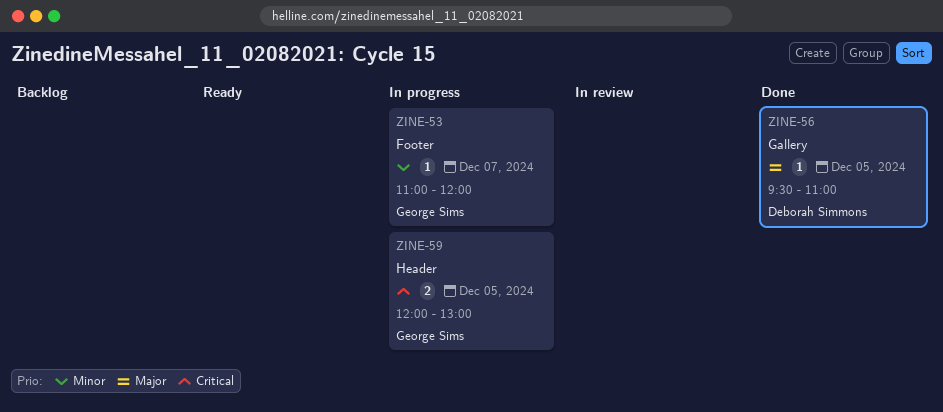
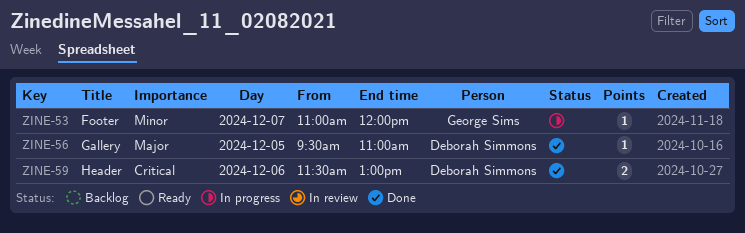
ZINE-59, status: In progress -> Done
ZINE-59, owner: George Sims -> Deborah Simmons
ZINE-59, day: Dec 5 -> Dec 6
ZINE-59, begins: 12:00 -> 11:30

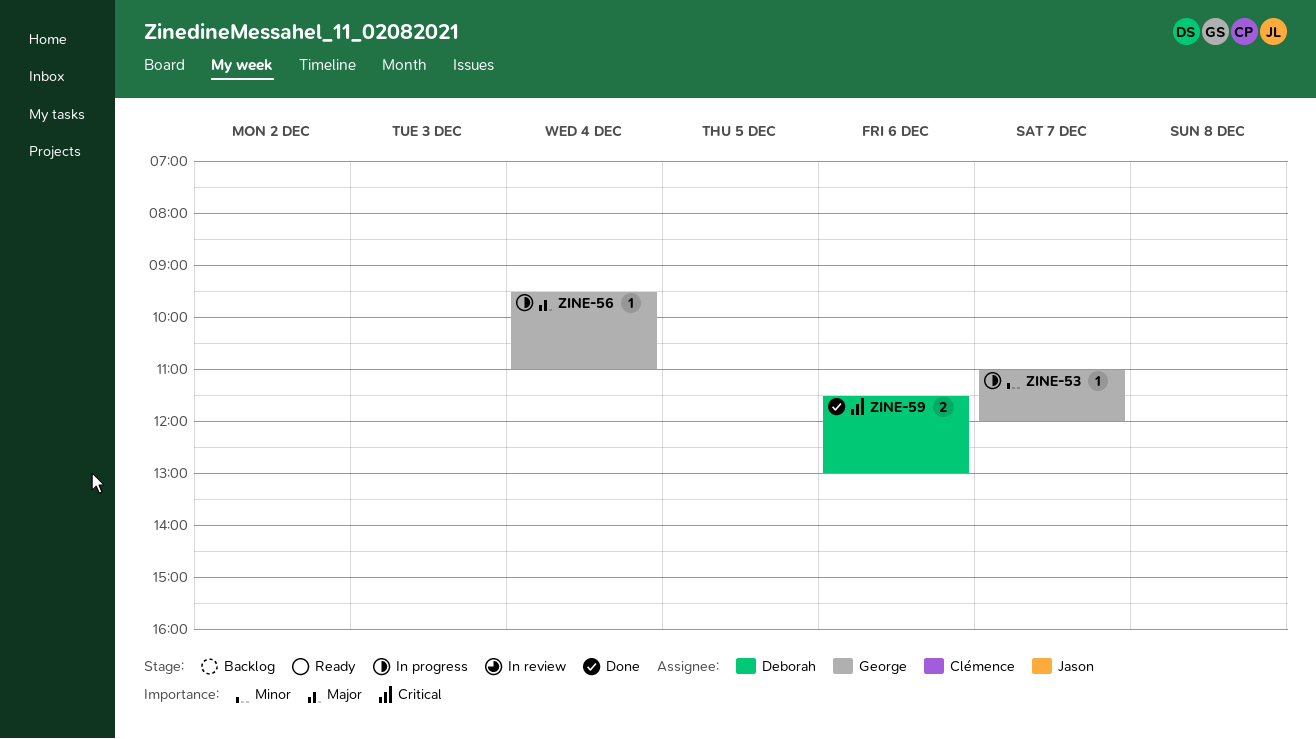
ZINE-56, status: Done -> In progress
ZINE-56, owner: Deborah Simmons -> George Sims
ZINE-56, day: Dec 5 -> Dec 4

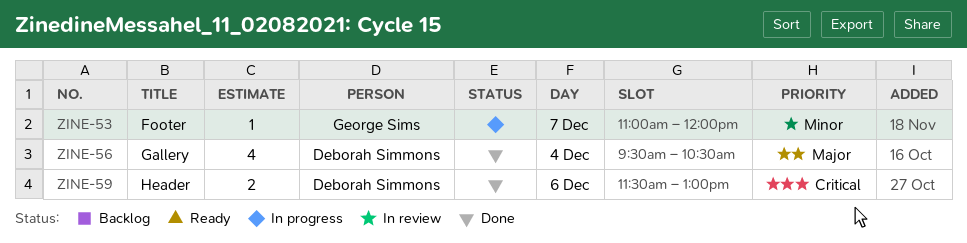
ZINE-56, status: In progress -> Done
ZINE-56, owner: George Sims -> Deborah Simmons
ZINE-56, estimate: 1 -> 4
ZINE-56, ends: 11:00 -> 10:30

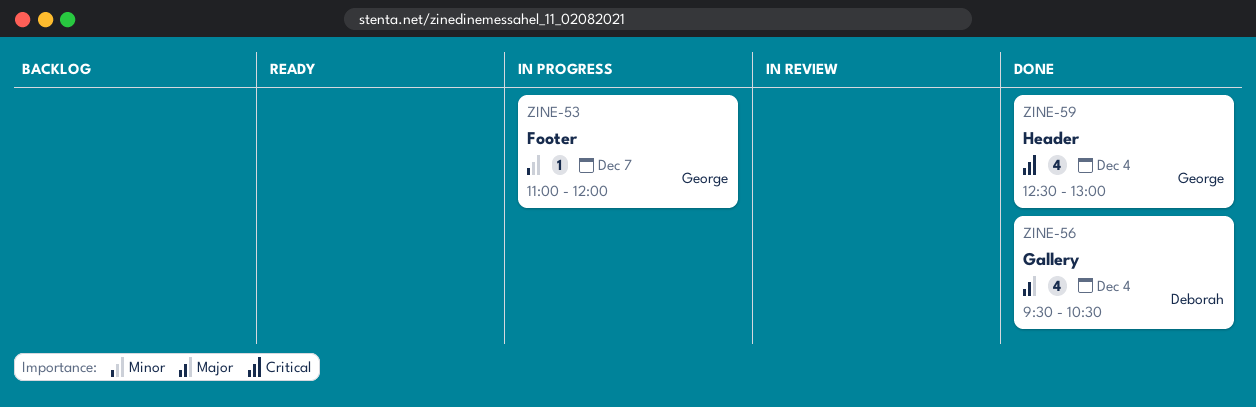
ZINE-59, owner: Deborah Simmons -> George Sims
ZINE-59, estimate: 2 -> 4
ZINE-59, day: Dec 6 -> Dec 4
ZINE-59, begins: 11:30 -> 12:30

